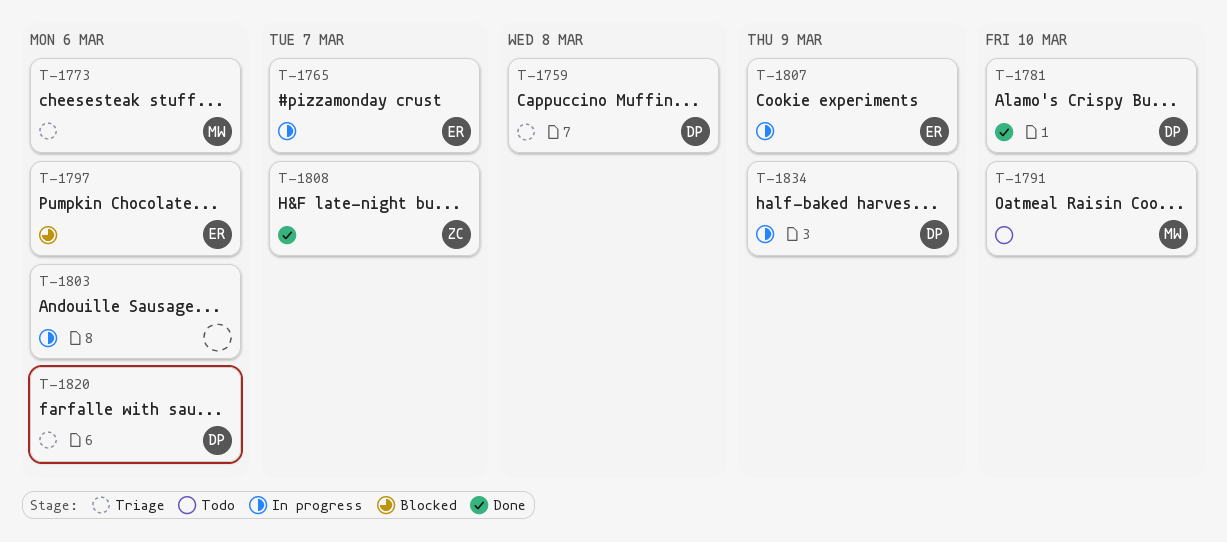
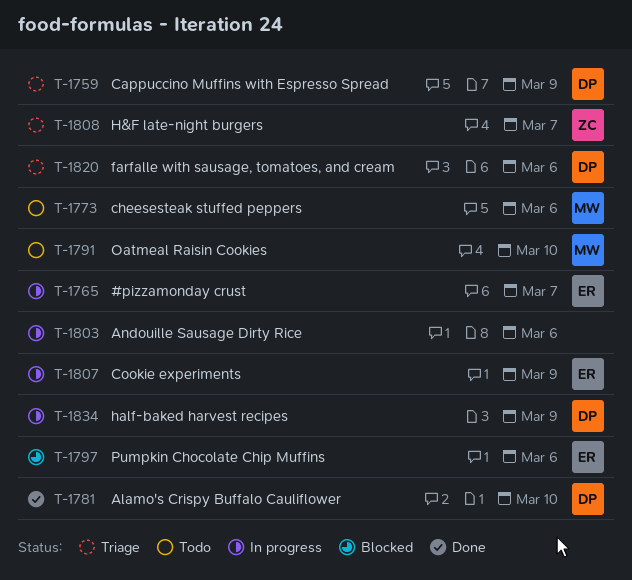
T-1759, due: Mar 8 -> Mar 9
T-1773, status: Triage -> Todo
T-1808, status: Done -> Triage

